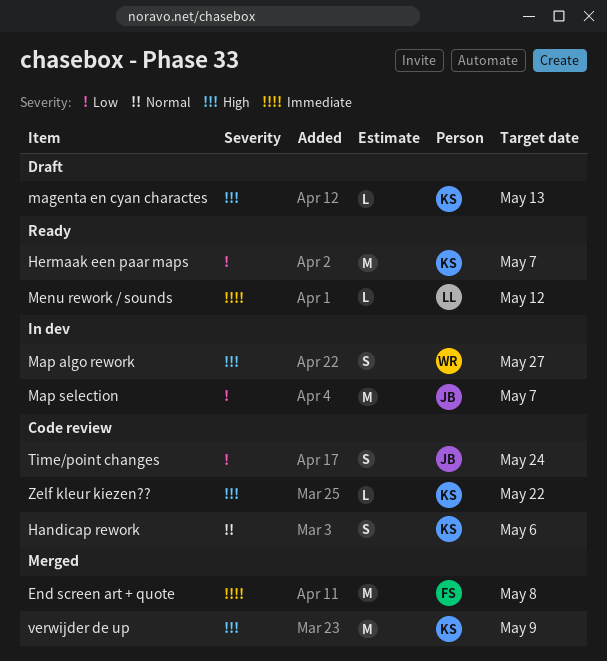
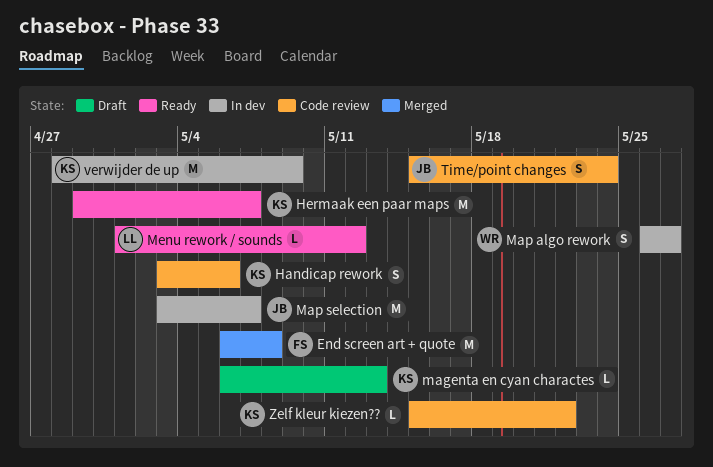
verwijder de up, status: Merged -> In dev

